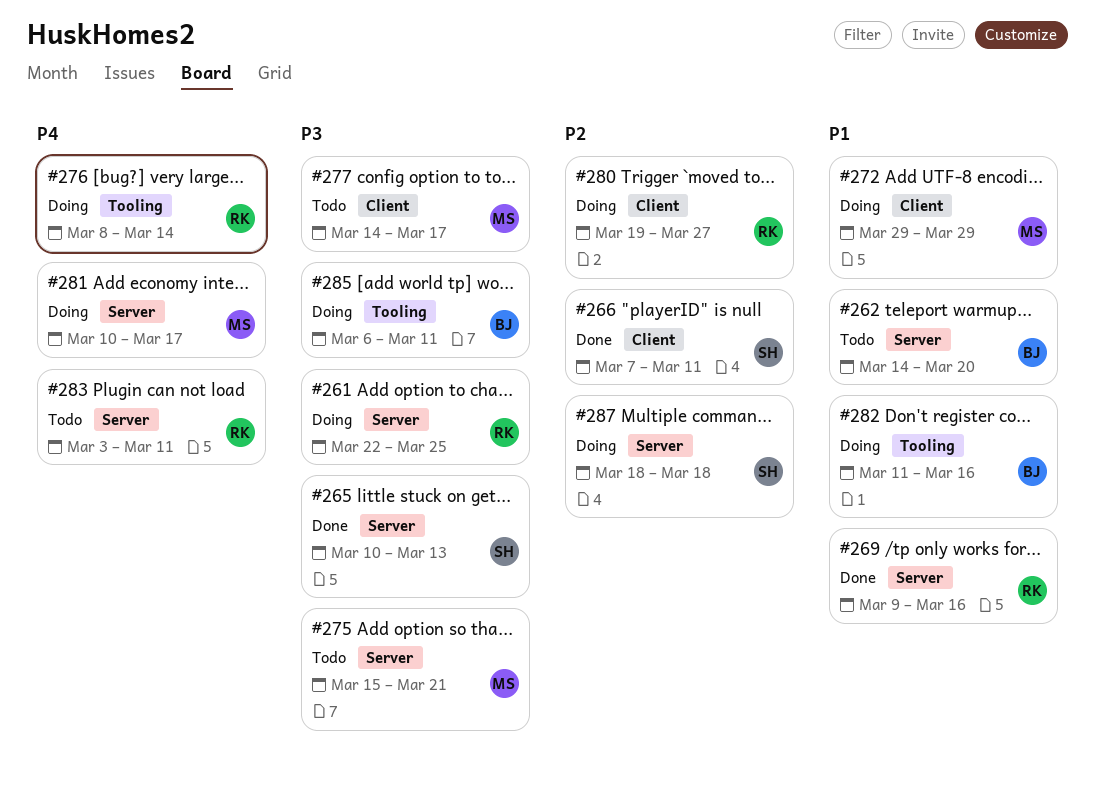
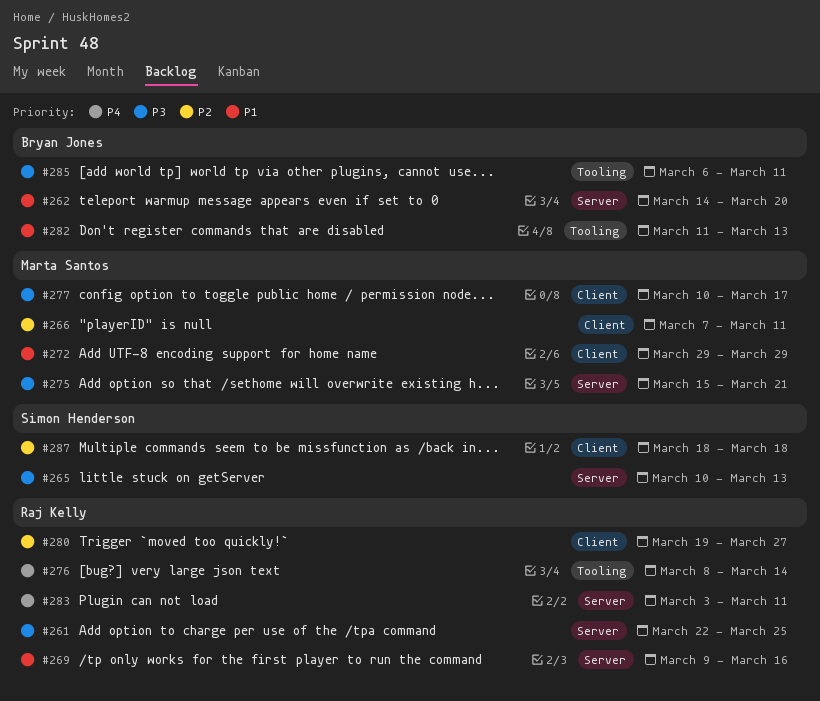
#266, owner: Simon Henderson -> Marta Santos
#277, start: Mar 14 -> Mar 10
#281: present -> none
#282, due: Mar 16 -> Mar 13
#287, label: Server -> Client

